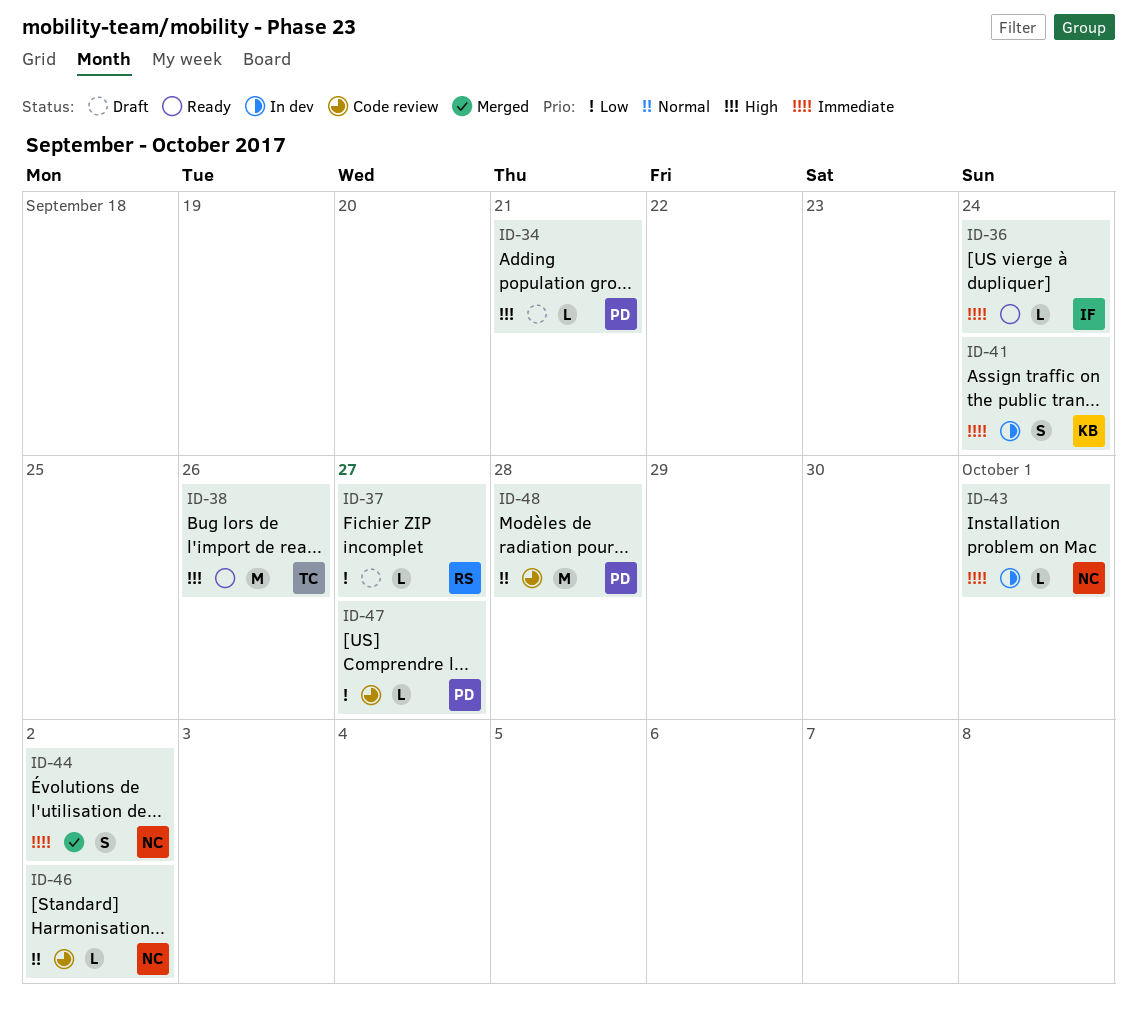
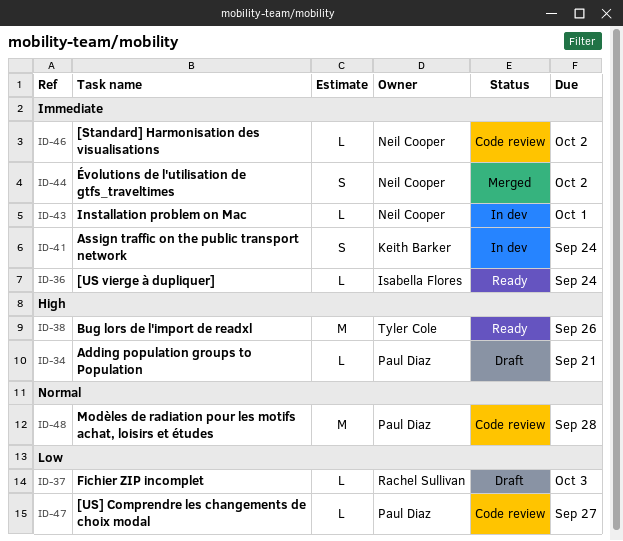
ID-37, due: Sep 27 -> Oct 3
ID-46, priority: Normal -> Immediate

